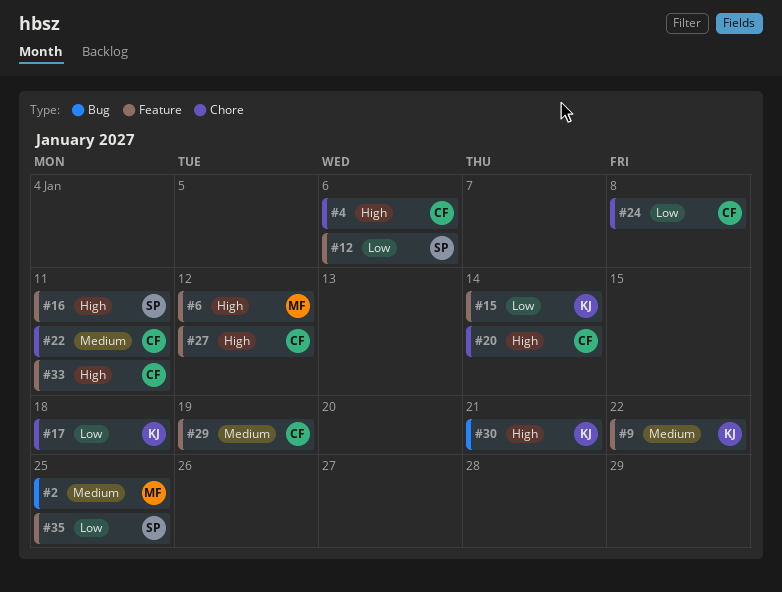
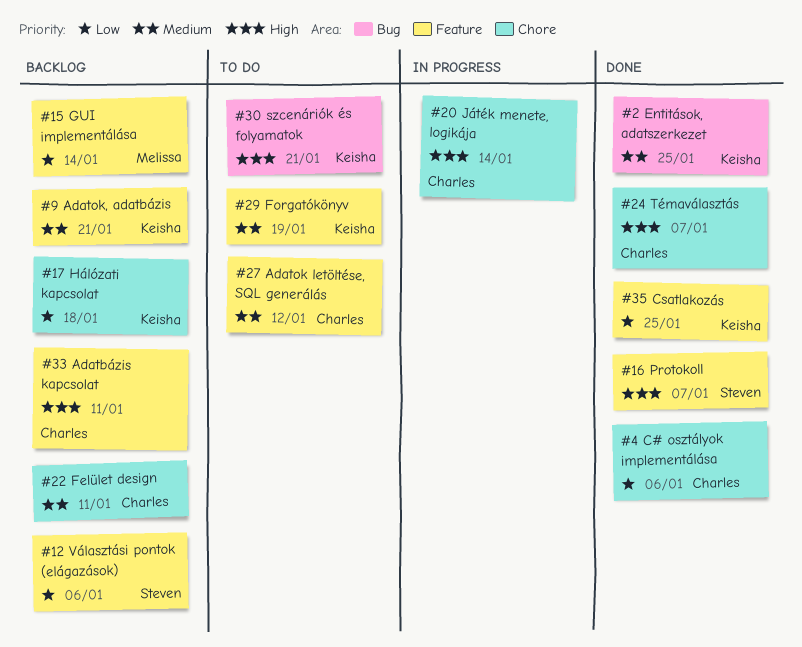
#2, owner: Melissa -> Keisha
#4, priority: High -> Low
#6: present -> none
#9, due: Jan 22 -> Jan 21
#15, owner: Keisha -> Melissa
#16, due: Jan 11 -> Jan 7
#24, priority: Low -> High
#24, due: Jan 8 -> Jan 7
#27, priority: High -> Medium
#29, owner: Charles -> Keisha
#35, owner: Steven -> Keisha

